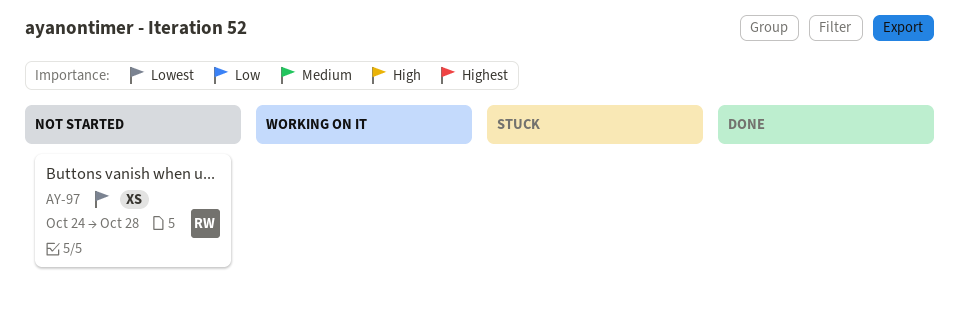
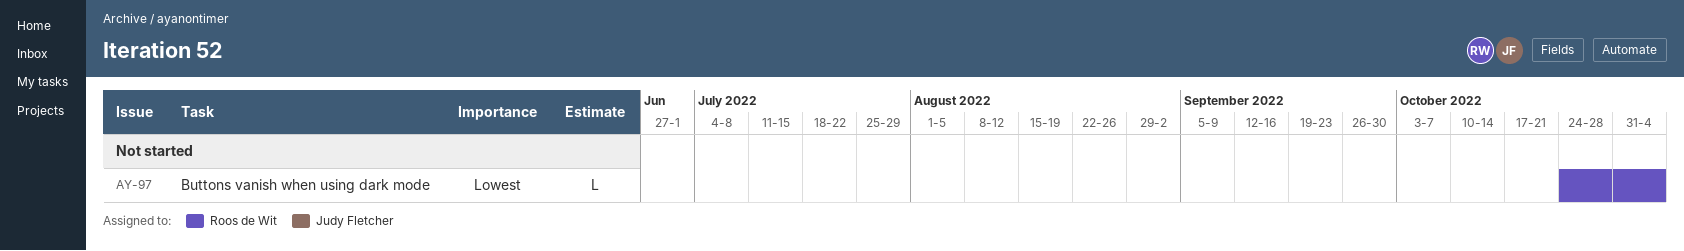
AY-97, estimate: XS -> L
AY-97, due: Oct 28 -> Nov 4

